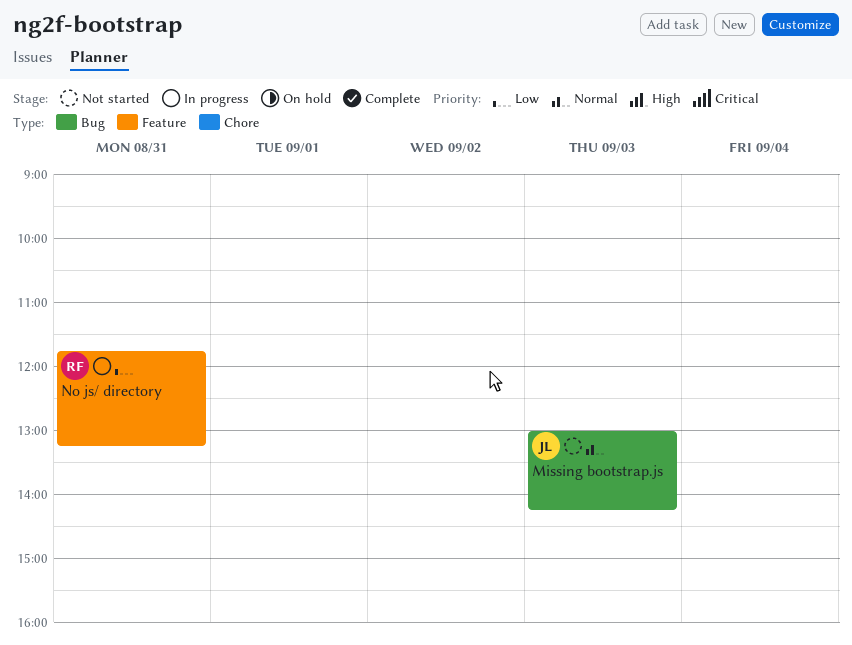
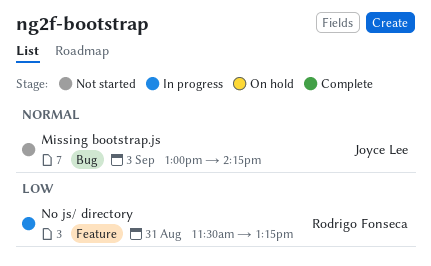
No js/ directory, begins: 11:45 -> 11:30

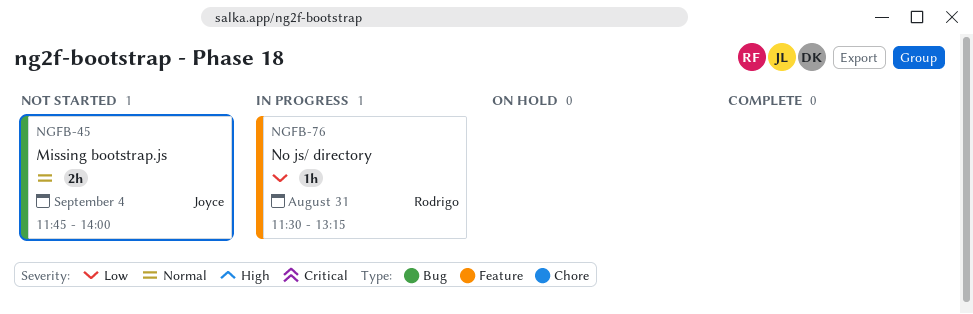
Missing bootstrap.js, day: Sep 3 -> Sep 4
Missing bootstrap.js, begins: 13:00 -> 11:45
Missing bootstrap.js, ends: 14:15 -> 14:00

